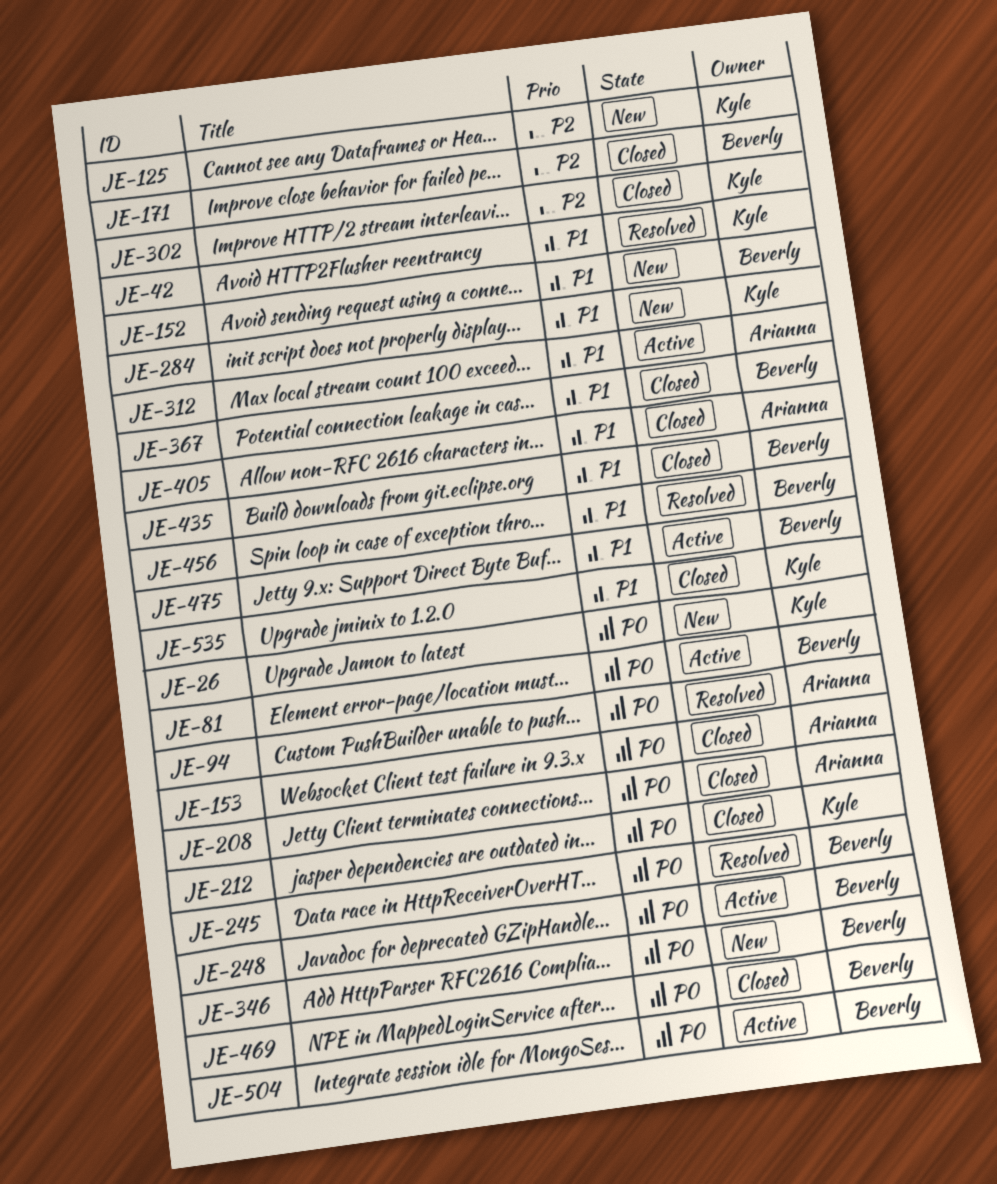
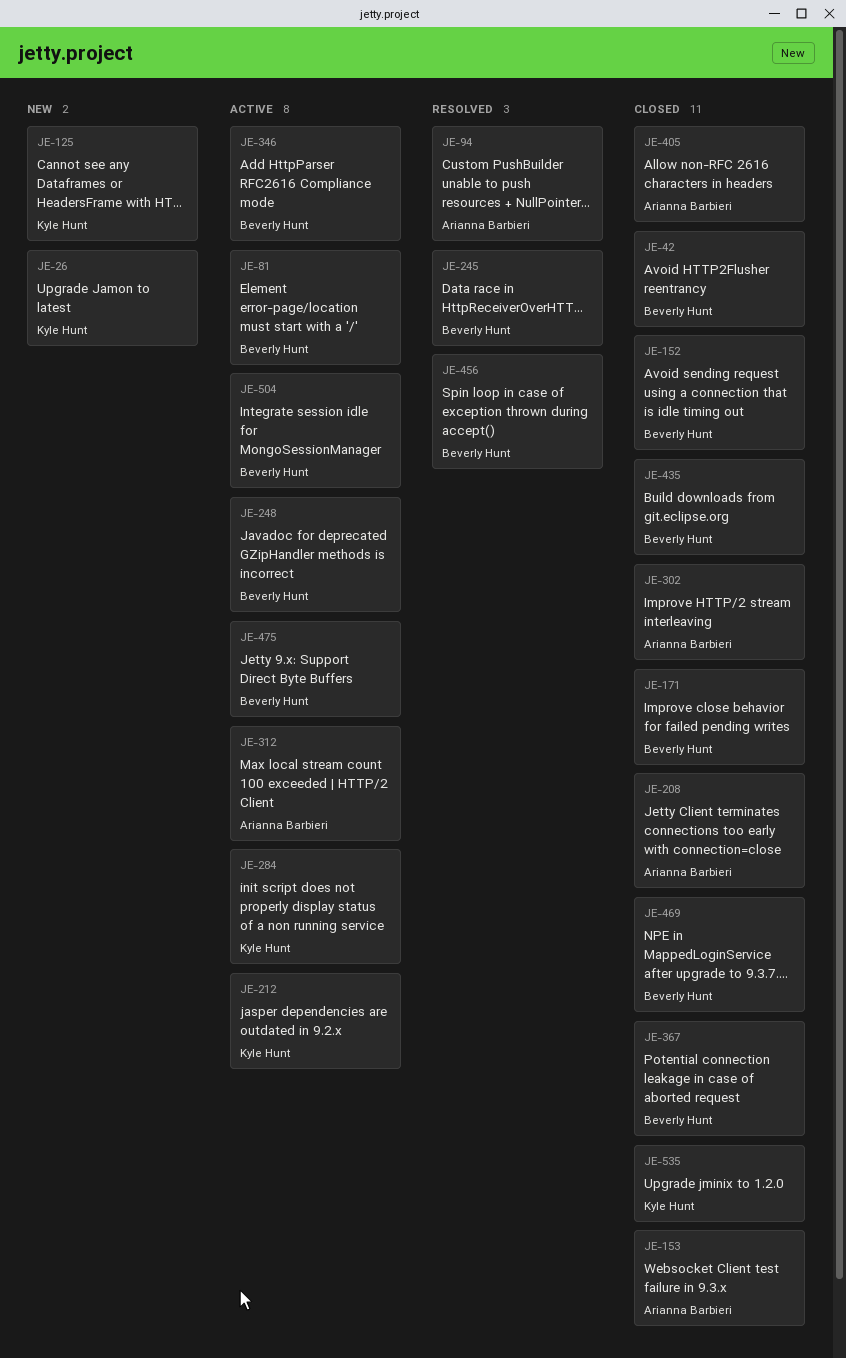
JE-42, status: Resolved -> Closed
JE-42, owner: Kyle Hunt -> Beverly Hunt
JE-152, status: New -> Closed
JE-212, status: Closed -> Active
JE-284, status: New -> Active
JE-302, owner: Kyle Hunt -> Arianna Barbieri
JE-346, status: New -> Active

